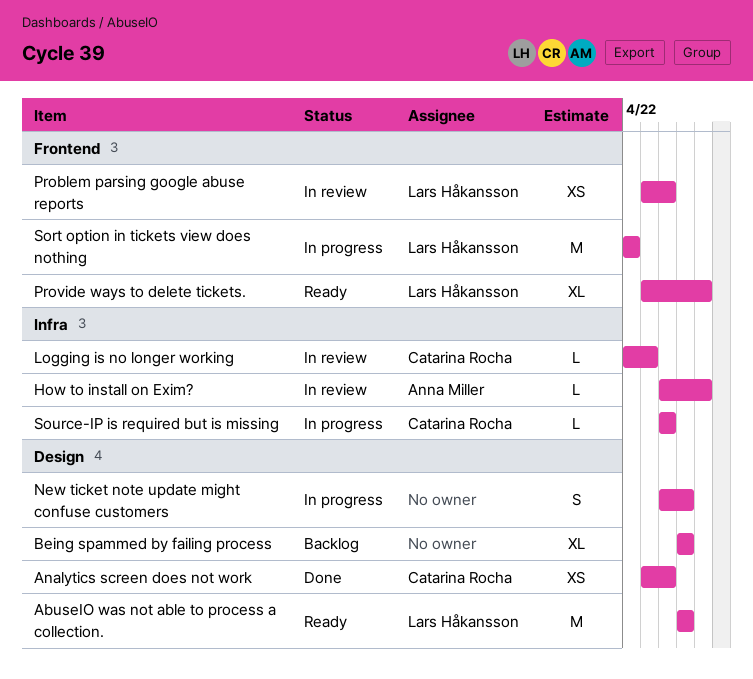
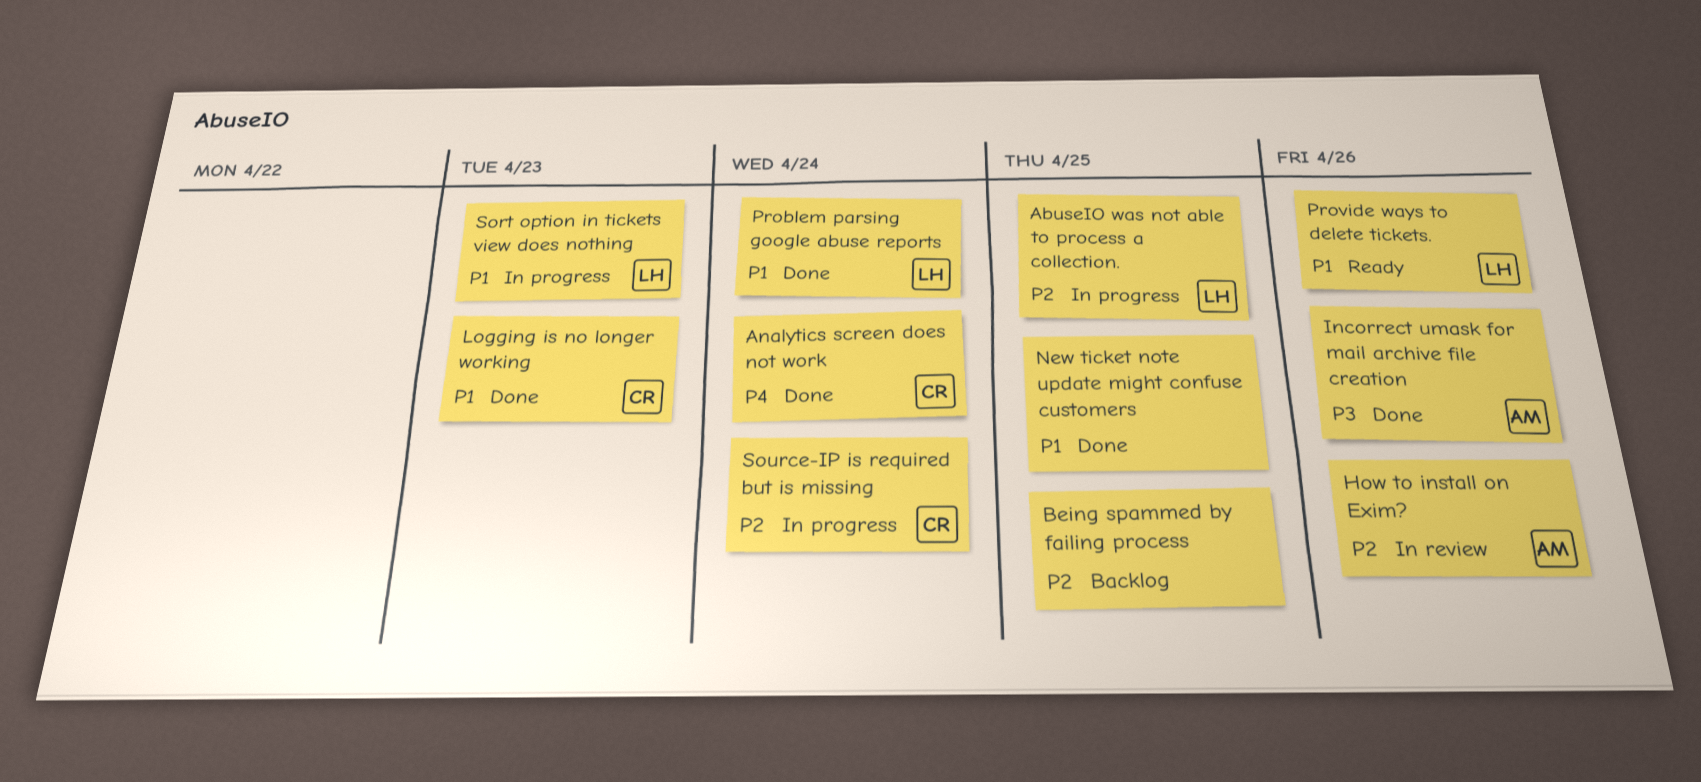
AbuseIO was not able to process a collection., status: Ready -> In progress
Incorrect umask for mail archive file creation: none -> present
Logging is no longer working, status: In review -> Done
New ticket note update might confuse customers, status: In progress -> Done
Problem parsing google abuse reports, status: In review -> Done
Sort option in tickets view does nothing, due: Apr 22 -> Apr 23

